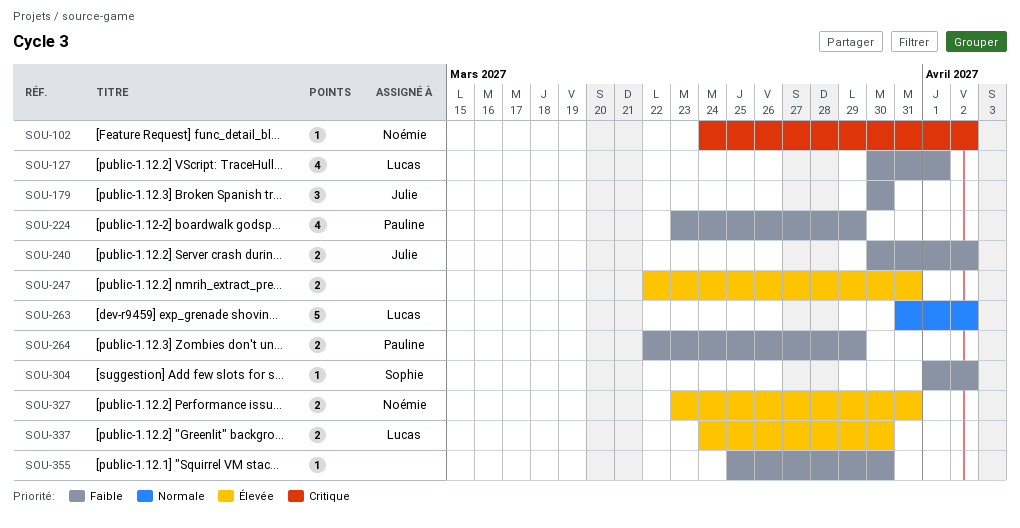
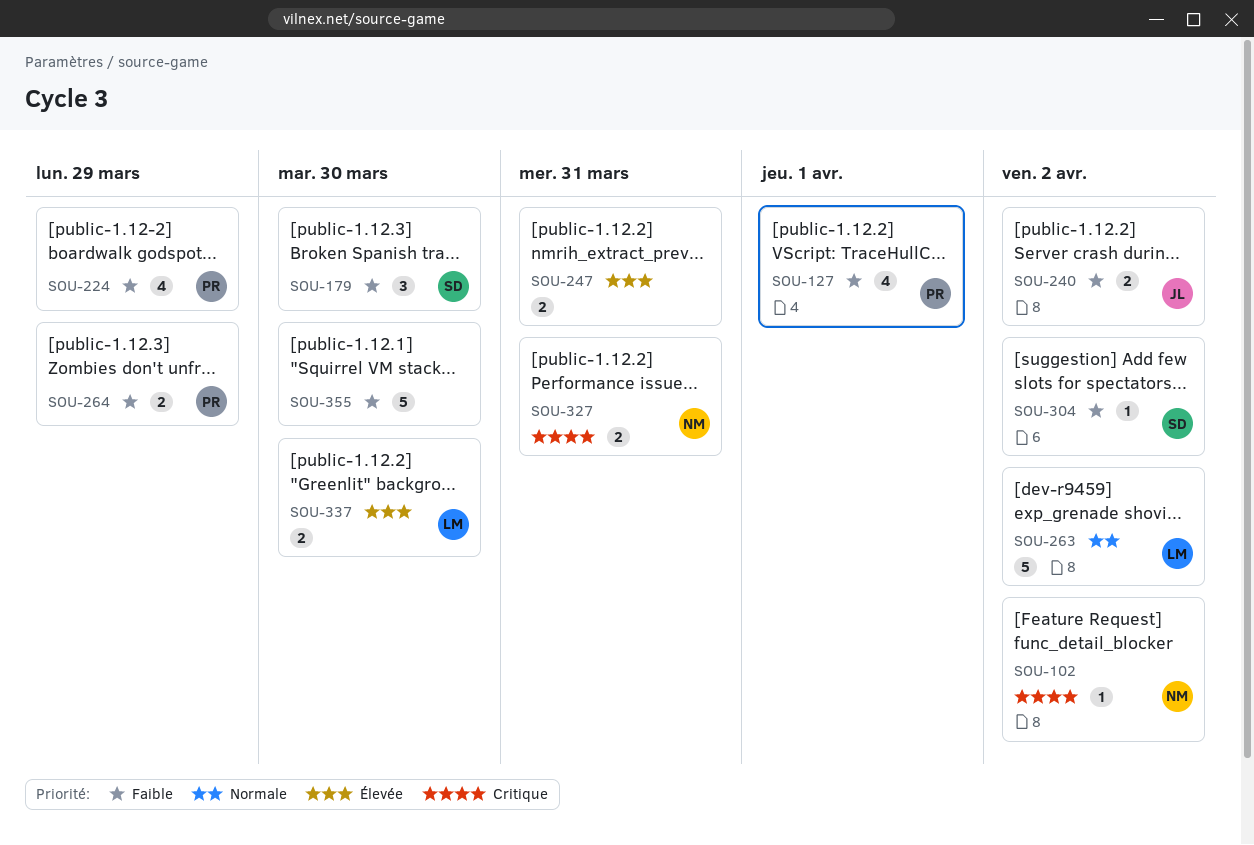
SOU-127, owner: Lucas -> Pauline
SOU-179, owner: Julie -> Sophie
SOU-327, priority: Élevée -> Critique
SOU-355, estimate: 1 -> 5

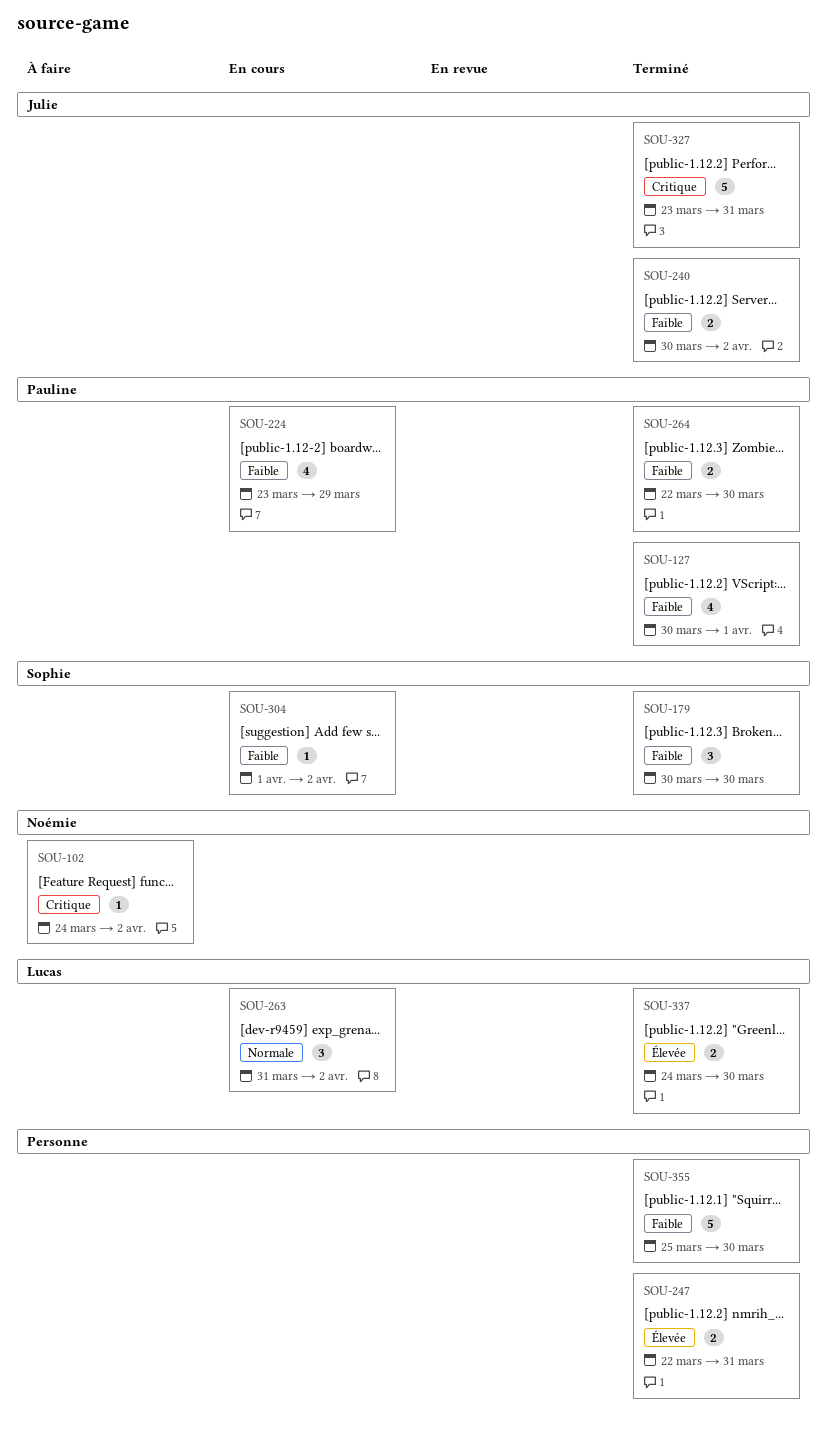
SOU-263, estimate: 5 -> 3
SOU-264, due: Mar 29 -> Mar 30
SOU-327, owner: Noémie -> Julie
SOU-327, estimate: 2 -> 5

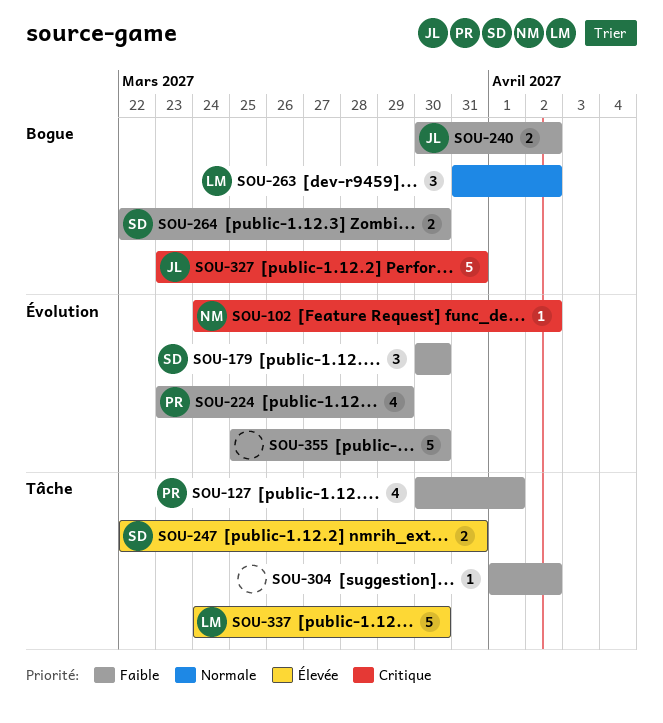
SOU-247, owner: none -> Sophie
SOU-264, owner: Pauline -> Sophie
SOU-304, owner: Sophie -> none
SOU-337, estimate: 2 -> 5

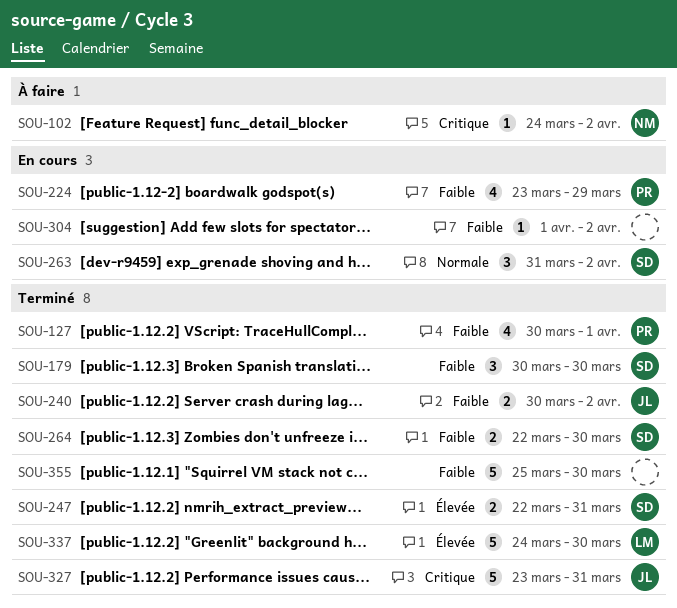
SOU-263, owner: LM -> SD

